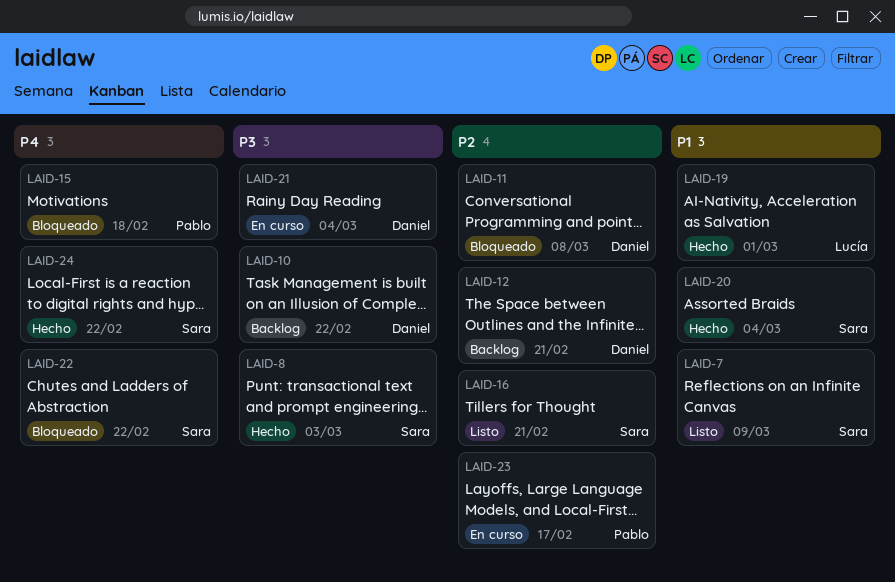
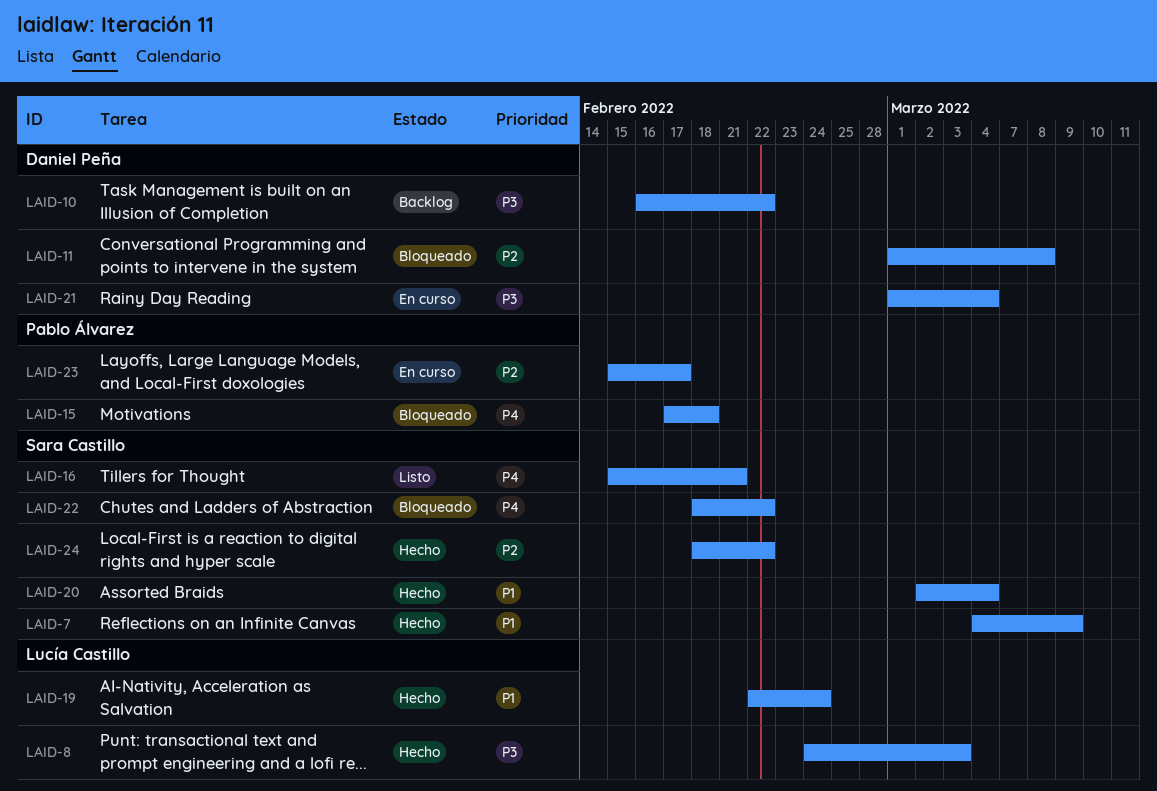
LAID-7, status: Listo -> Hecho
LAID-8, owner: Sara Castillo -> Lucía Castillo
LAID-12: present -> none
LAID-16, priority: P2 -> P4
LAID-19, due: Mar 1 -> Feb 24
LAID-24, priority: P4 -> P2

